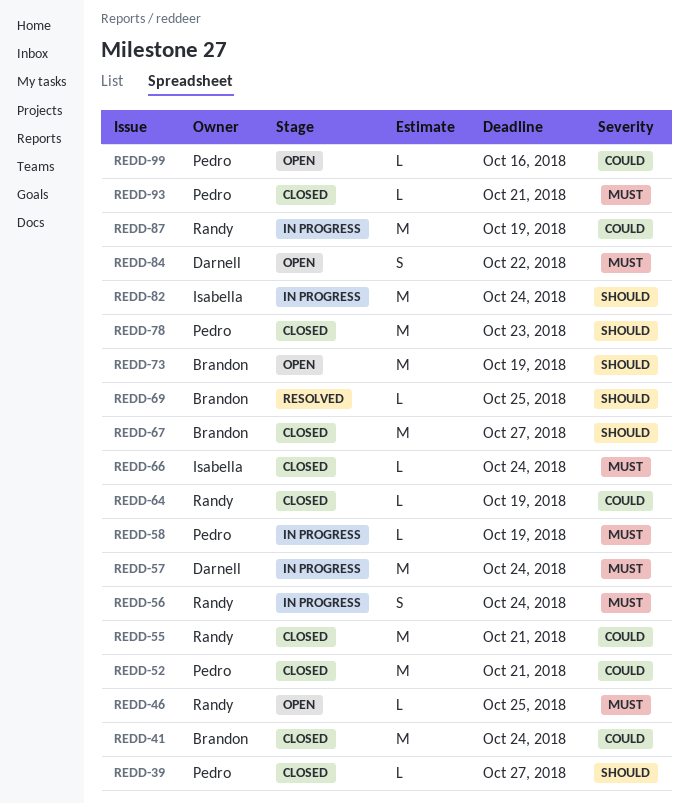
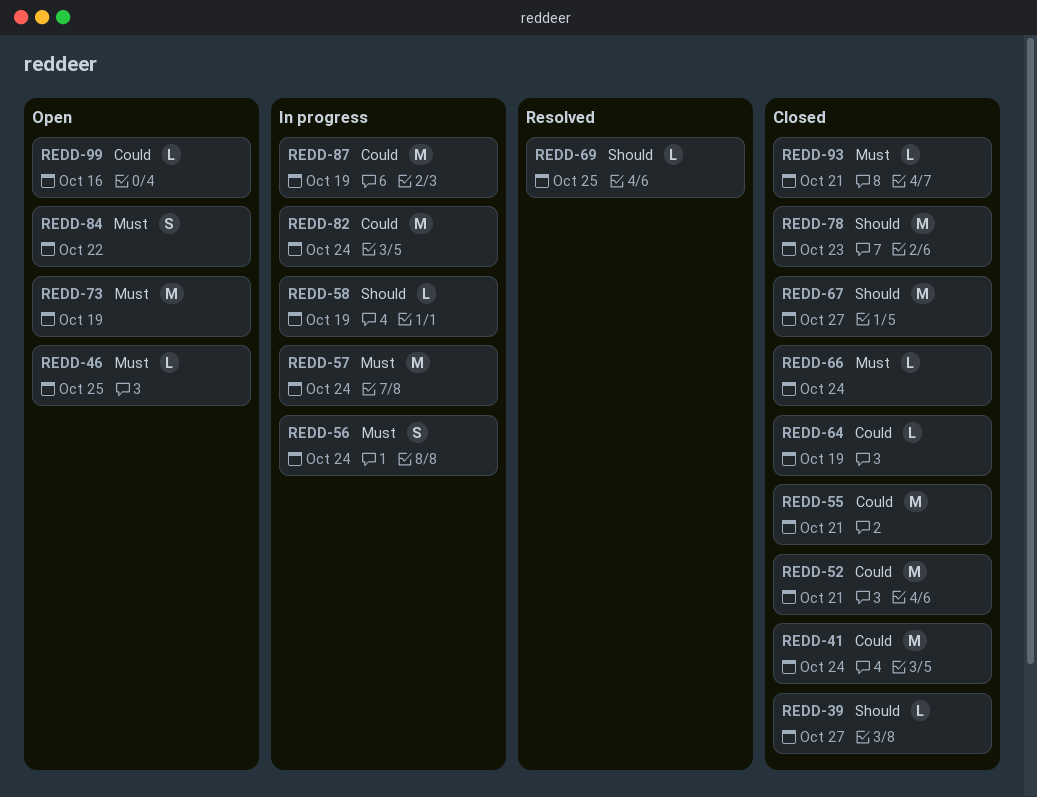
REDD-58, priority: Must -> Should
REDD-73, priority: Should -> Must
REDD-82, priority: Should -> Could

